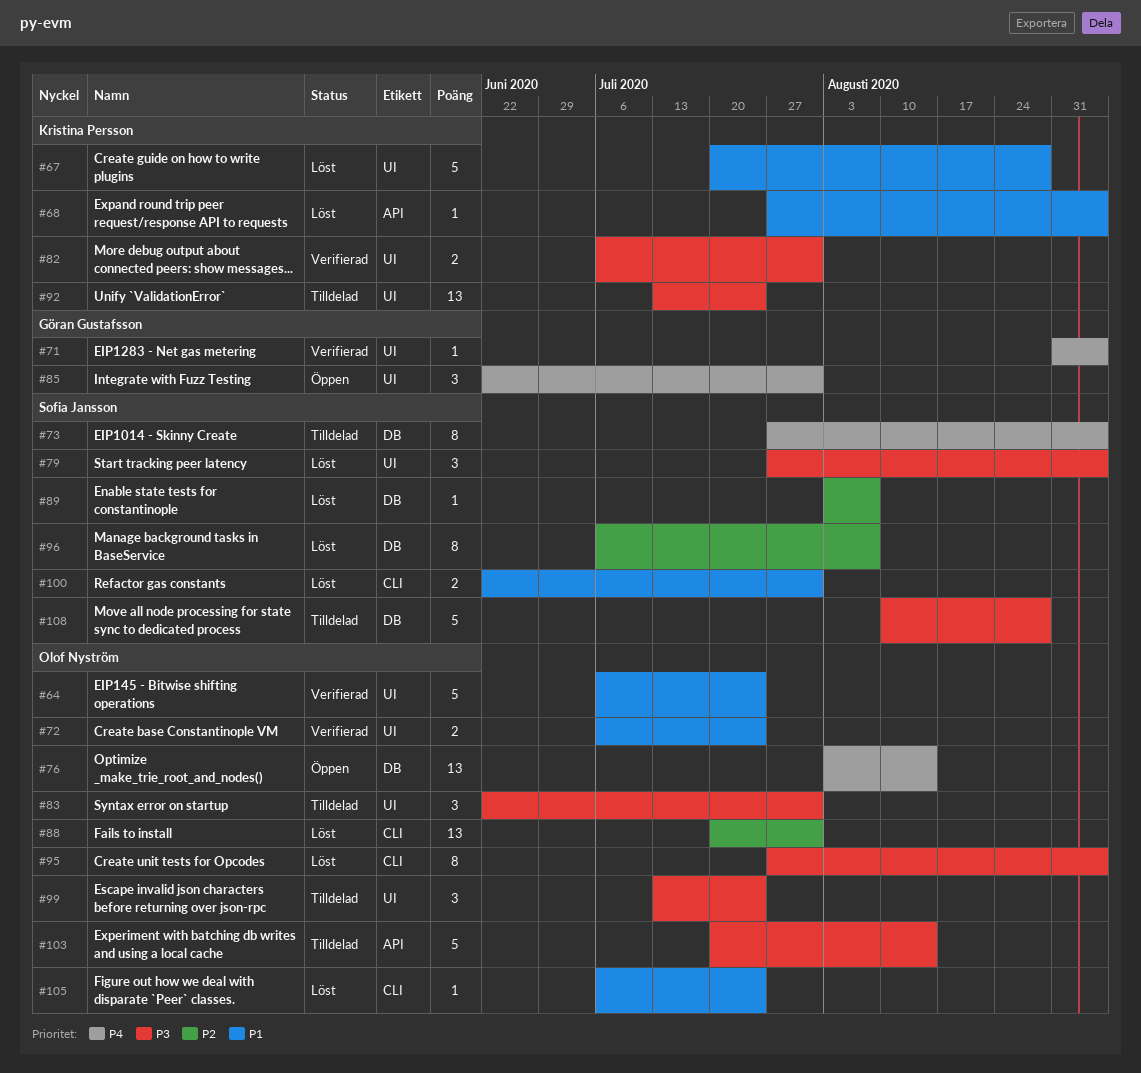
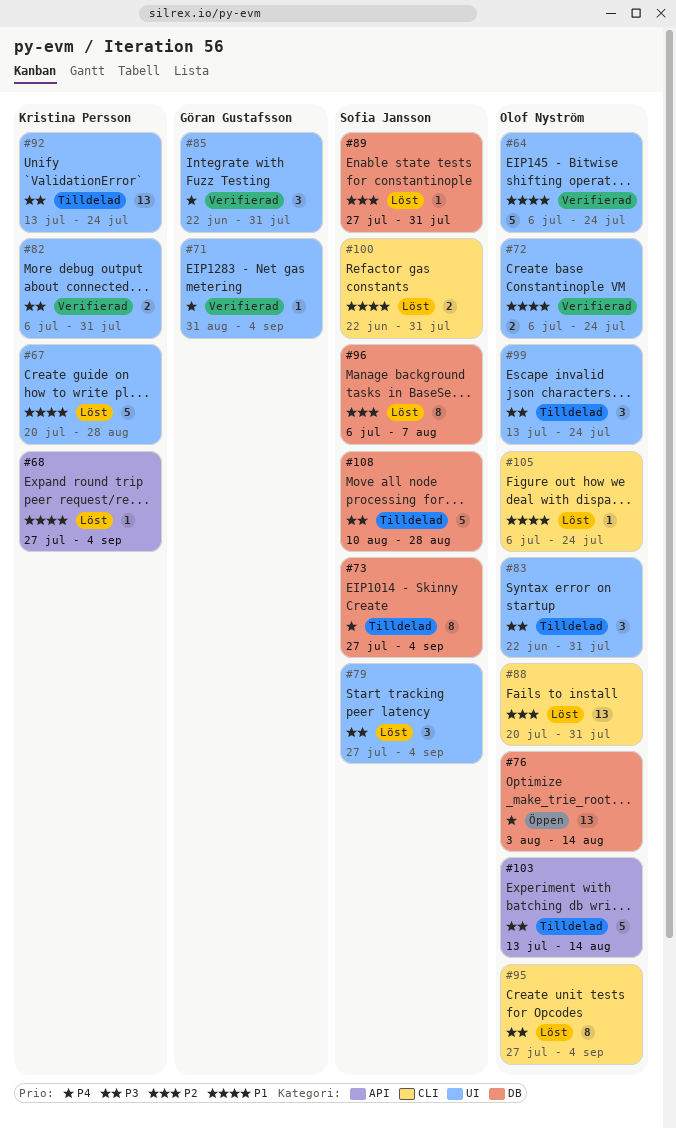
#85, status: Öppen -> Verifierad
#89, start: Aug 3 -> Jul 27
#89, due: Aug 7 -> Jul 31
#103, start: Jul 20 -> Jul 13

